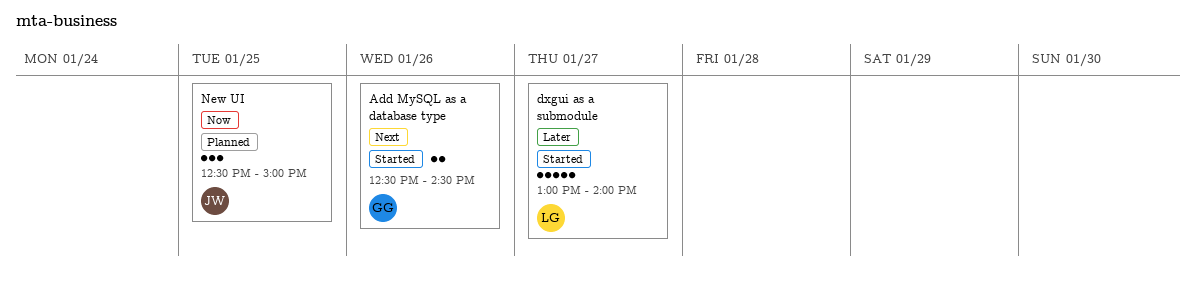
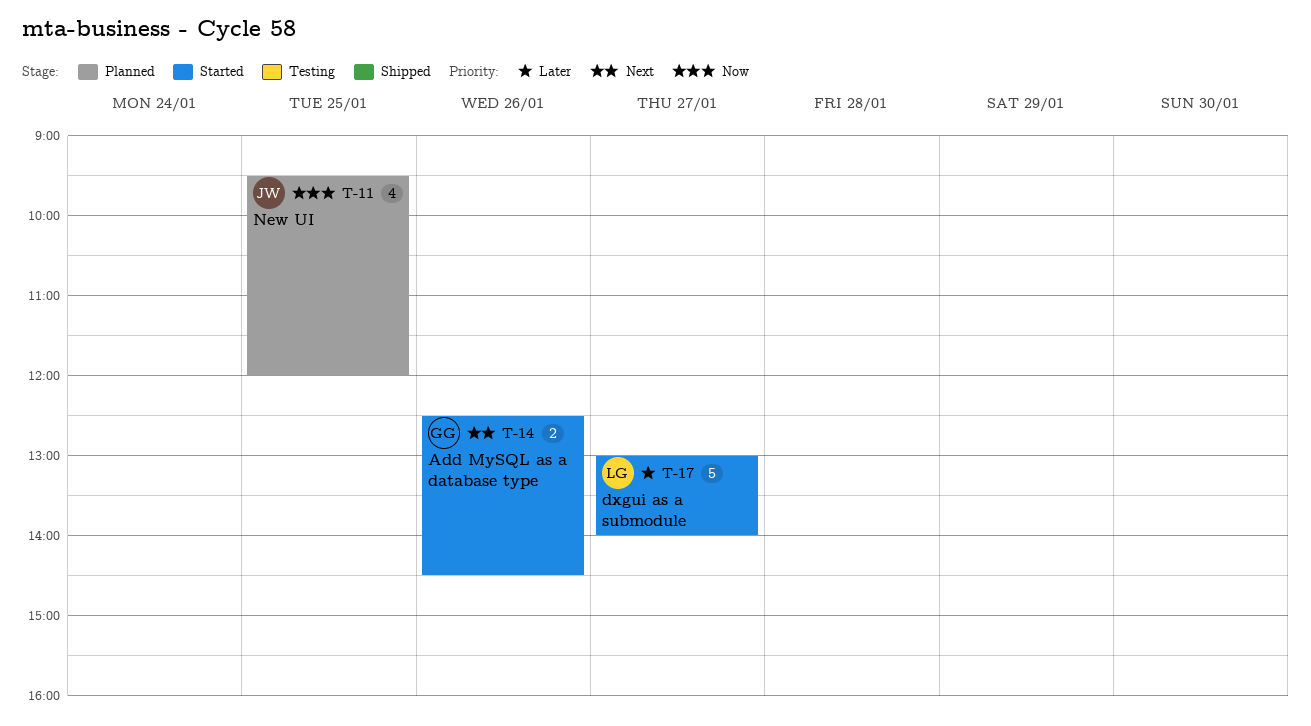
New UI, estimate: 3 -> 4
New UI, begins: 12:30 -> 09:30
New UI, ends: 15:00 -> 12:00

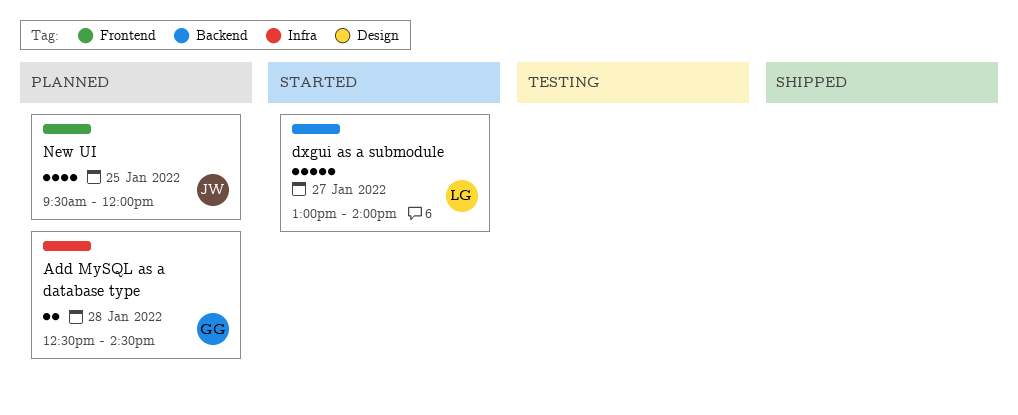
Add MySQL as a database type, status: Started -> Planned
Add MySQL as a database type, day: Jan 26 -> Jan 28

